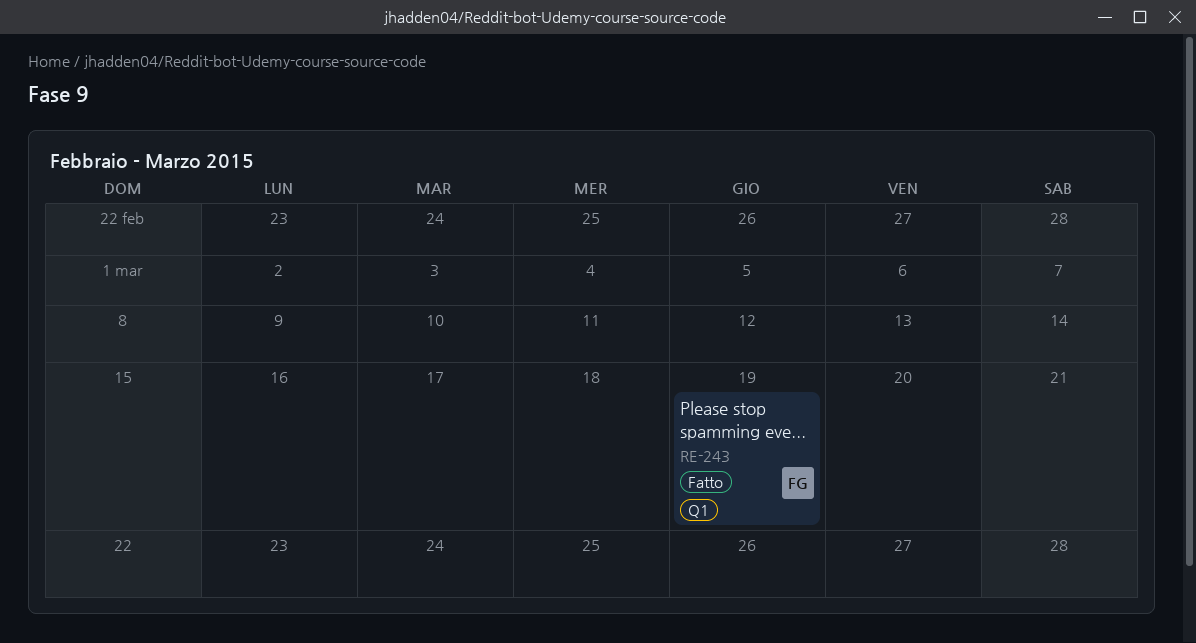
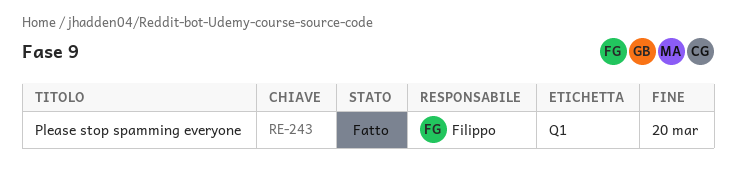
RE-243, due: Mar 19 -> Mar 20

